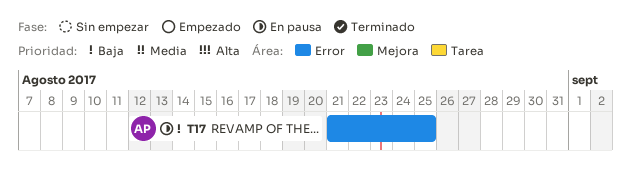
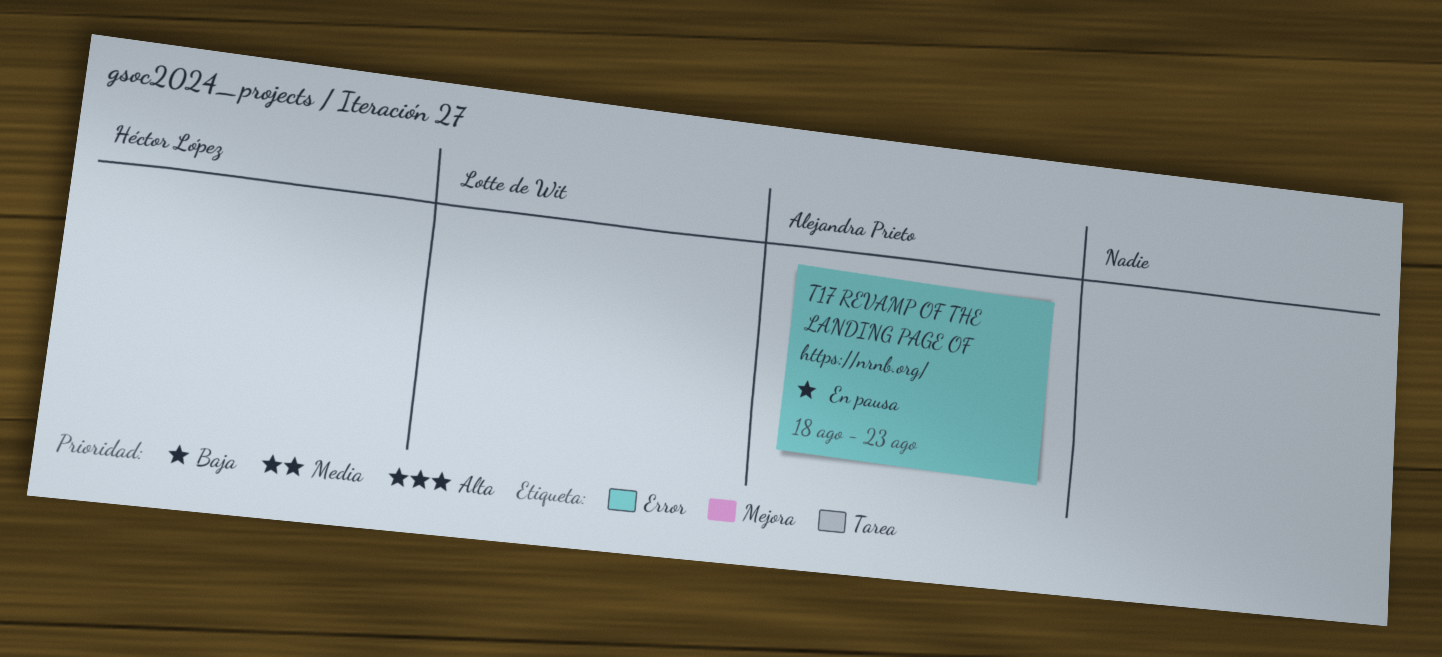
T17, start: Aug 21 -> Aug 18
T17, due: Aug 25 -> Aug 23

